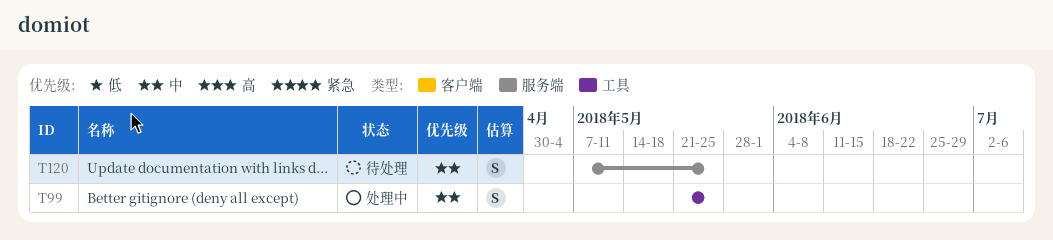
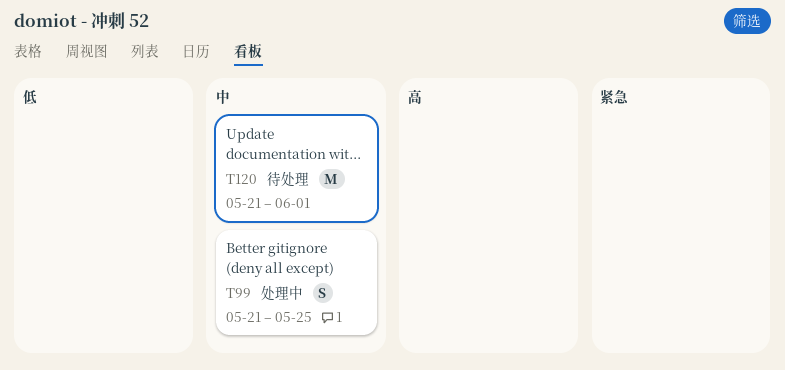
T120, estimate: S -> M
T120, start: May 7 -> May 21
T120, due: May 25 -> Jun 1

